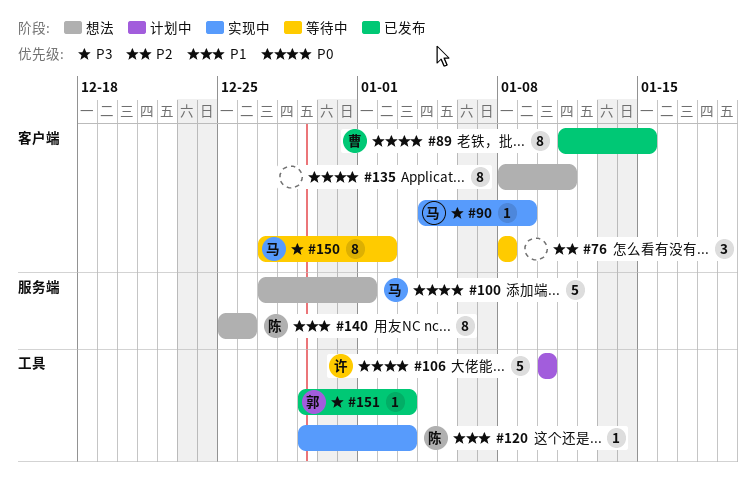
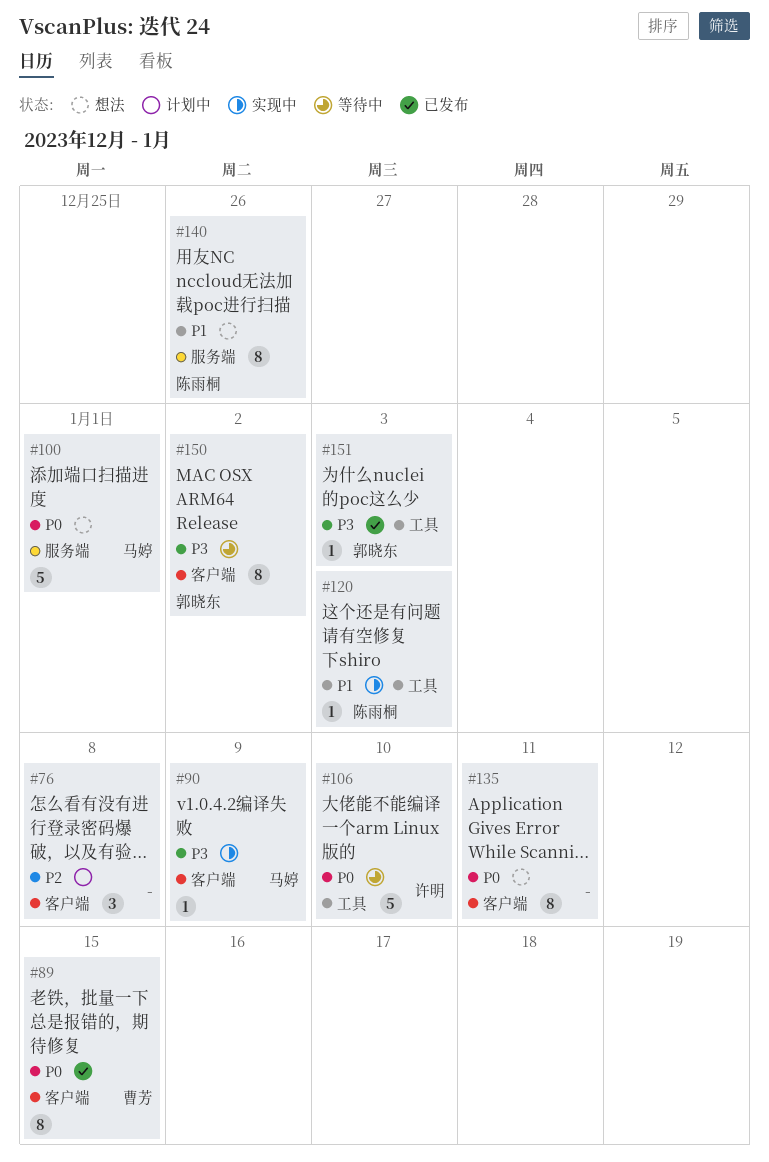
#76, status: 等待中 -> 计划中
#106, status: 计划中 -> 等待中
#150, owner: 马婷 -> 郭晓东

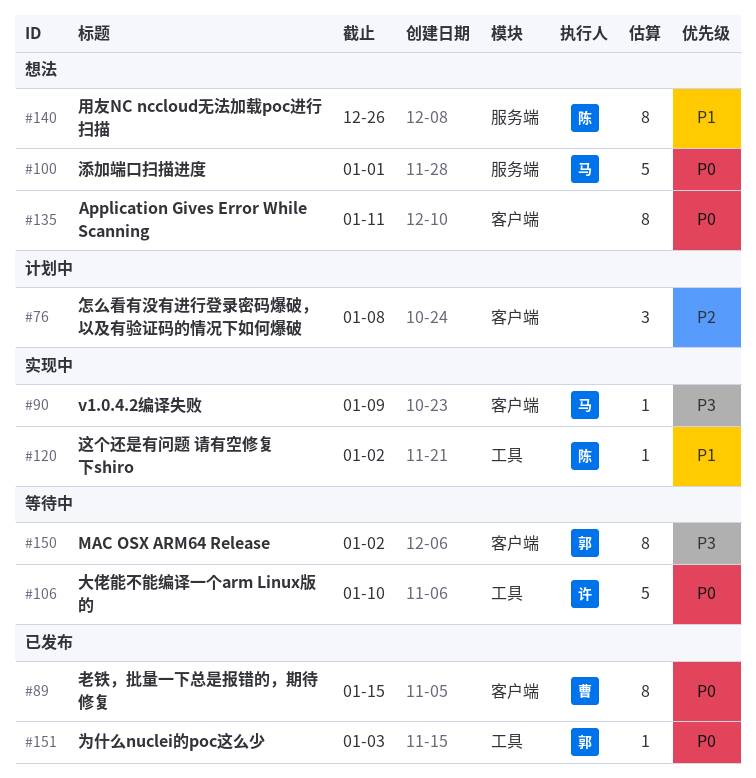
#120, due: Jan 3 -> Jan 2
#151, priority: P3 -> P0

